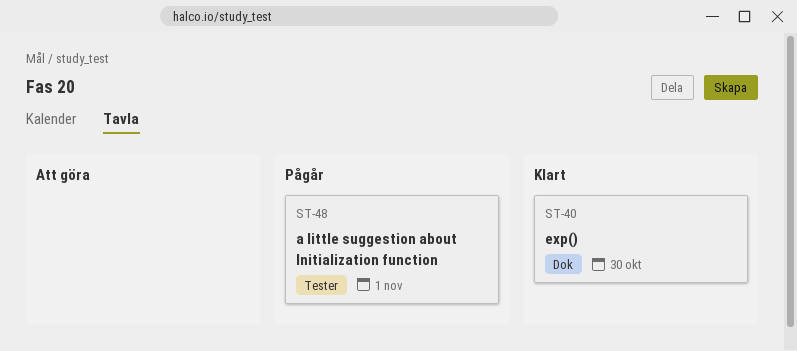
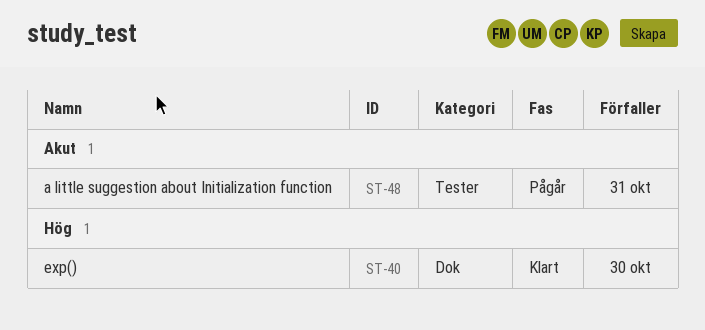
ST-48, due: Nov 1 -> Oct 31

